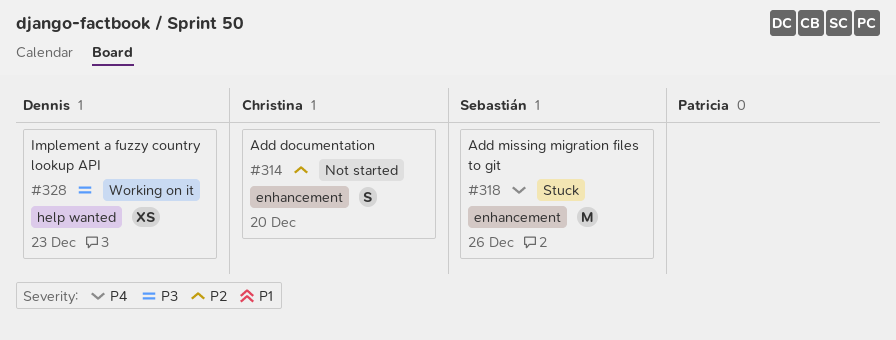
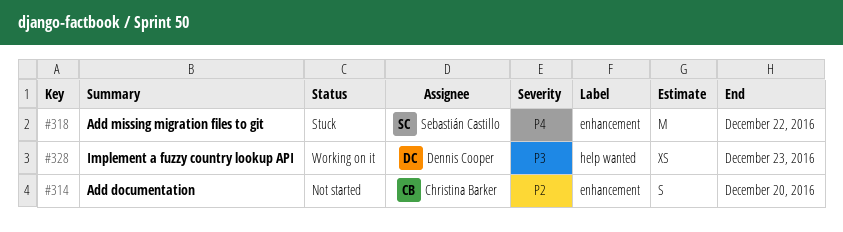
#318, due: Dec 26 -> Dec 22

